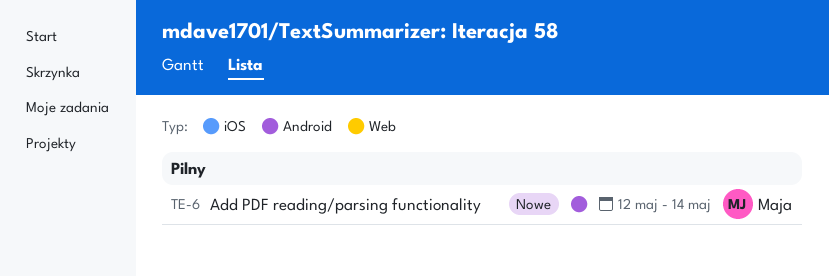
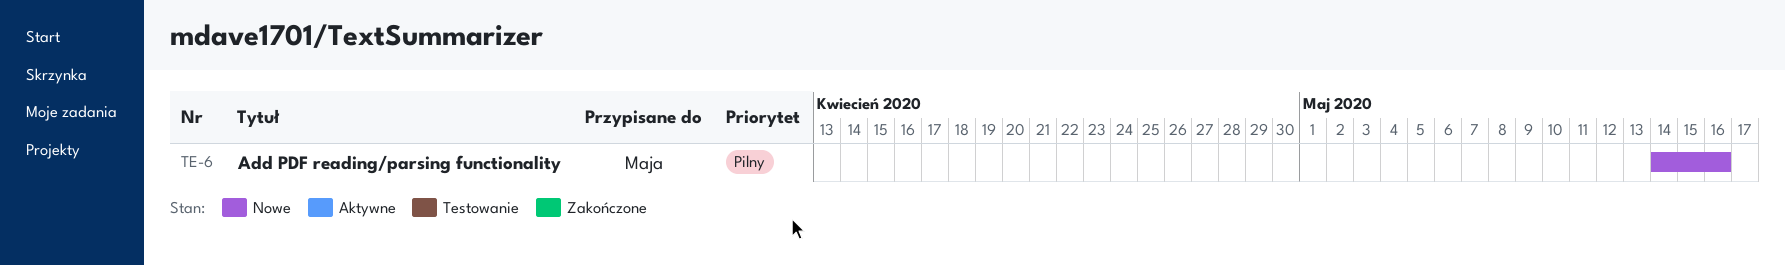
TE-6, start: May 12 -> May 14
TE-6, due: May 14 -> May 16

